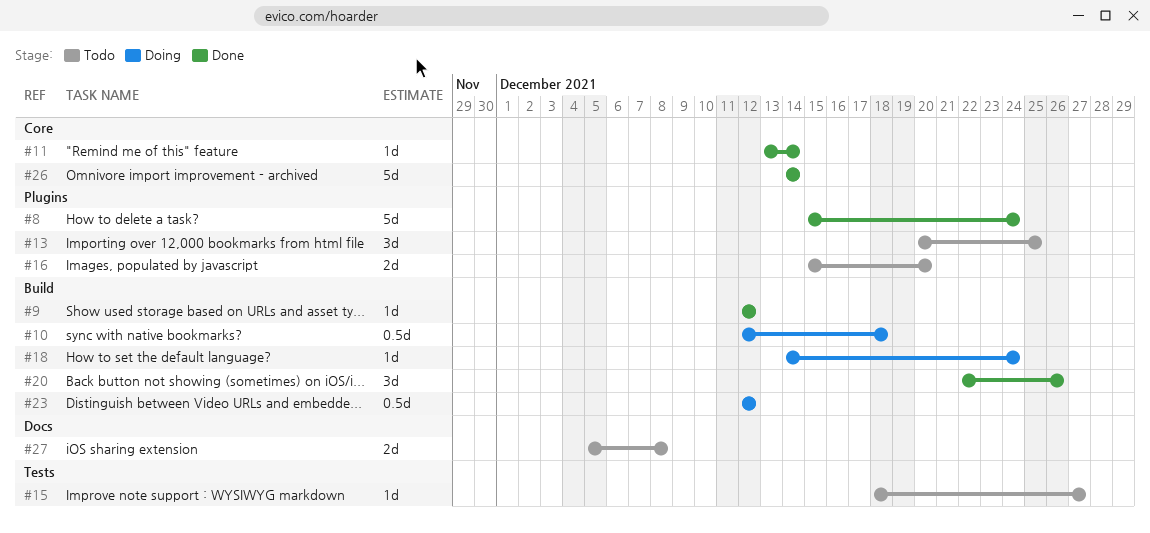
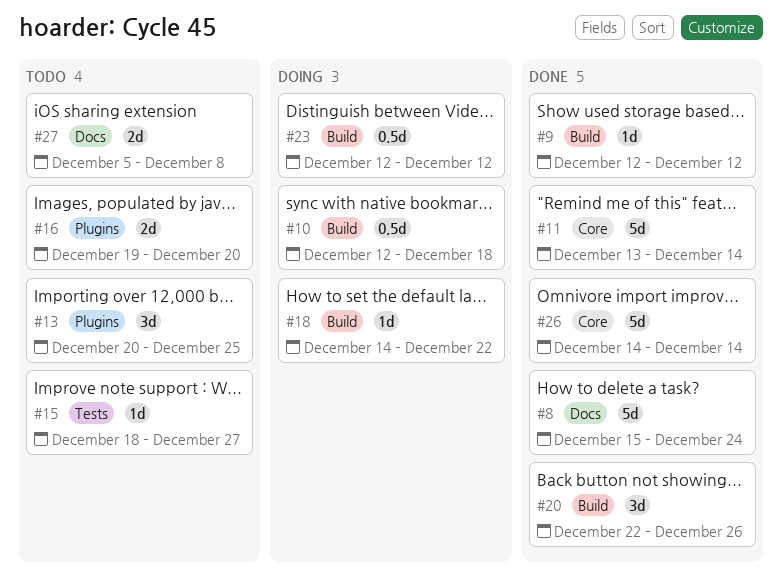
#8, label: Plugins -> Docs
#11, estimate: 1d -> 5d
#16, start: Dec 15 -> Dec 19
#18, due: Dec 24 -> Dec 22

